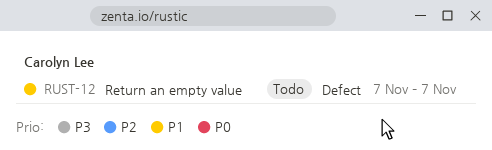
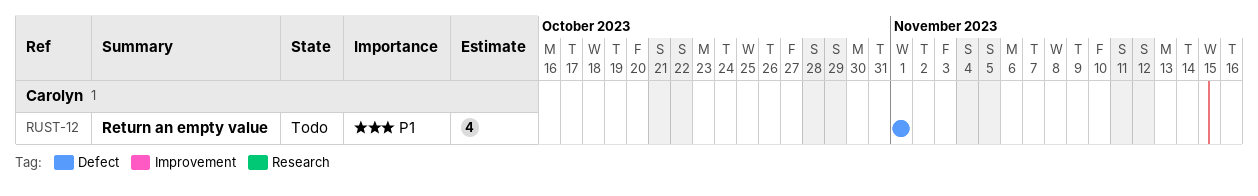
RUST-12, start: Nov 7 -> Nov 1
RUST-12, due: Nov 7 -> Nov 1

